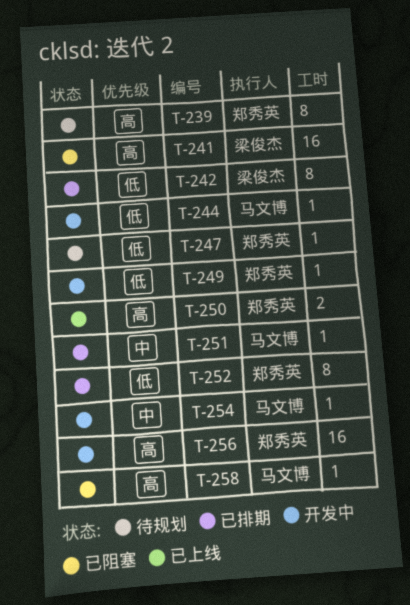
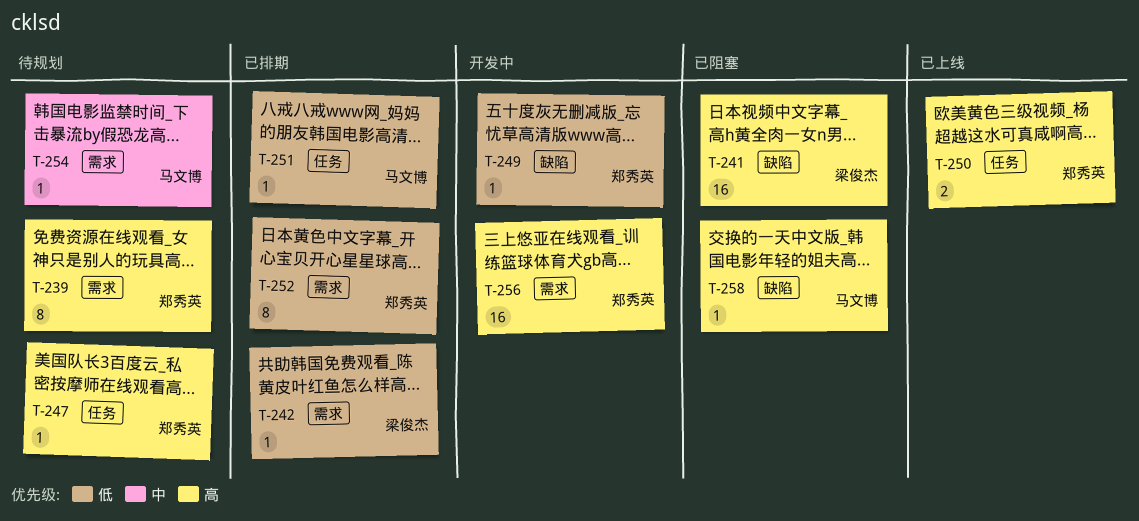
T-242, estimate: 8 -> 1
T-244: present -> none
T-247, priority: 低 -> 高
T-251, priority: 中 -> 低
T-254, status: 开发中 -> 待规划

